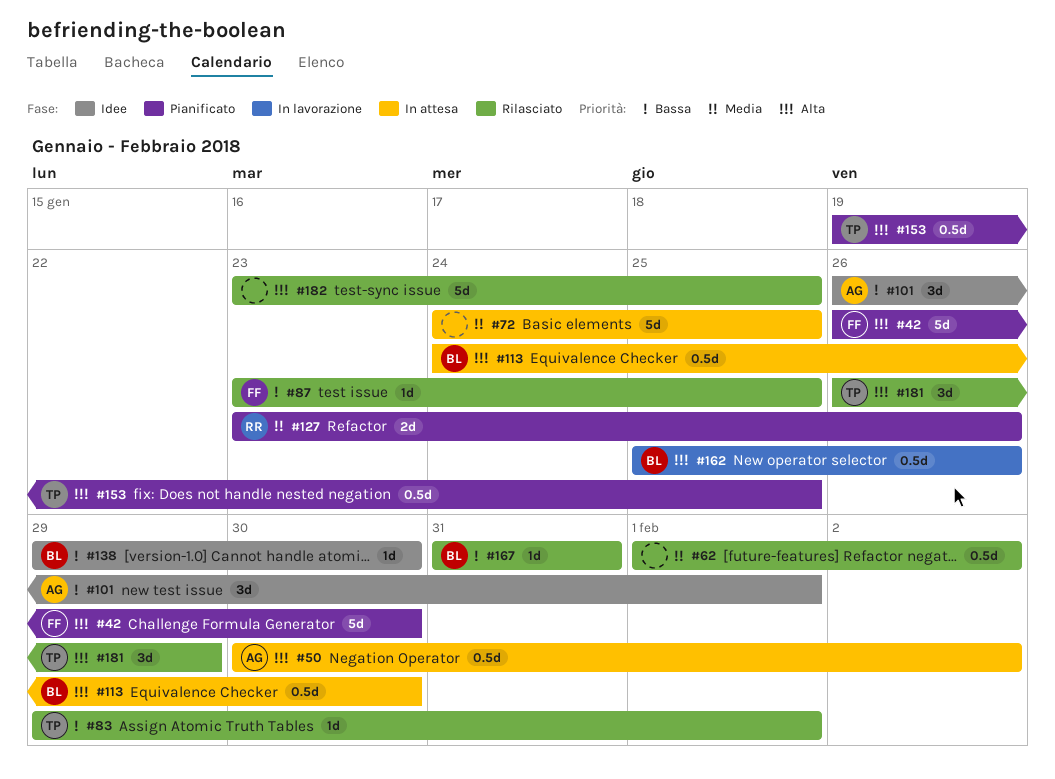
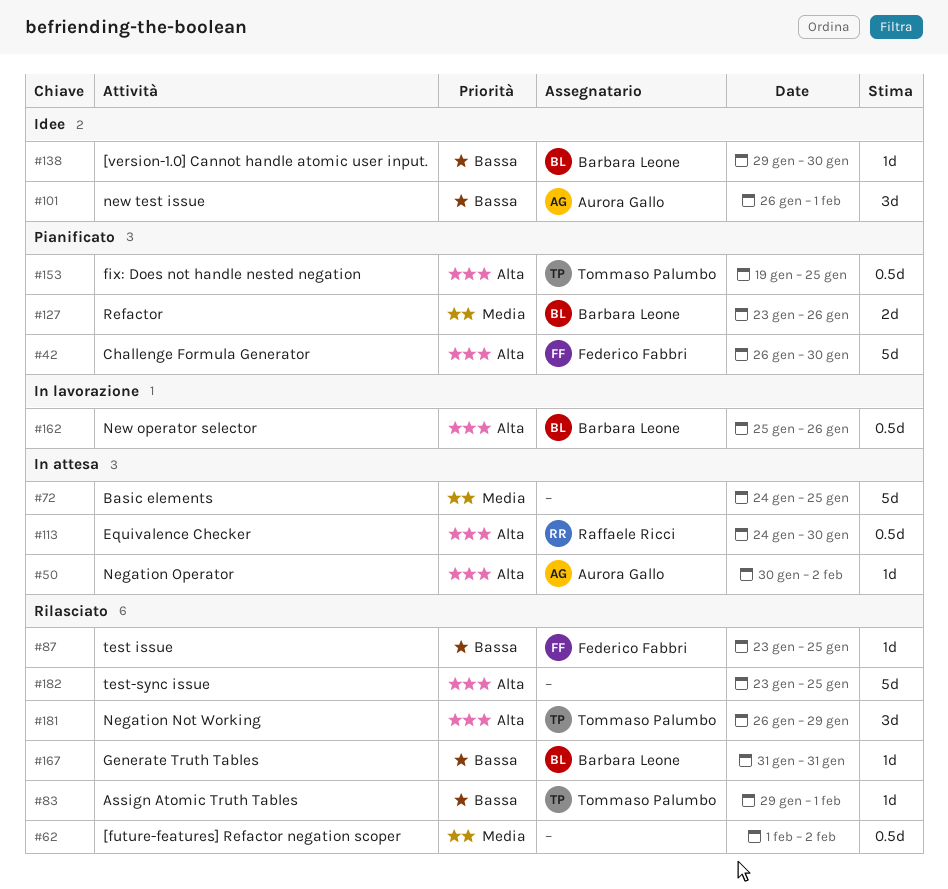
#50, estimate: 0.5d -> 1d
#113, owner: Barbara Leone -> Raffaele Ricci
#127, owner: Raffaele Ricci -> Barbara Leone

